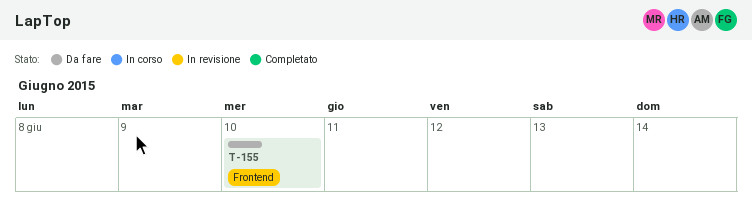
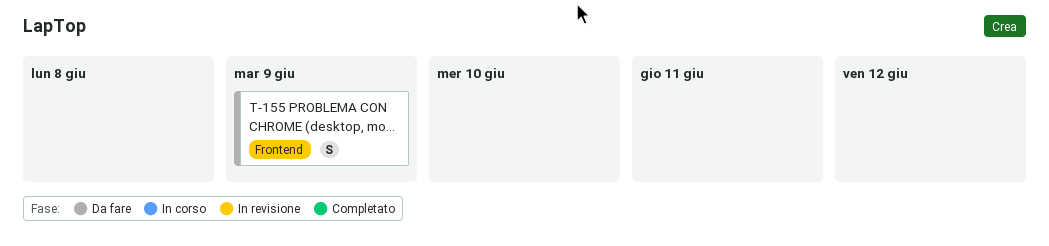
T-155, due: Jun 10 -> Jun 9

